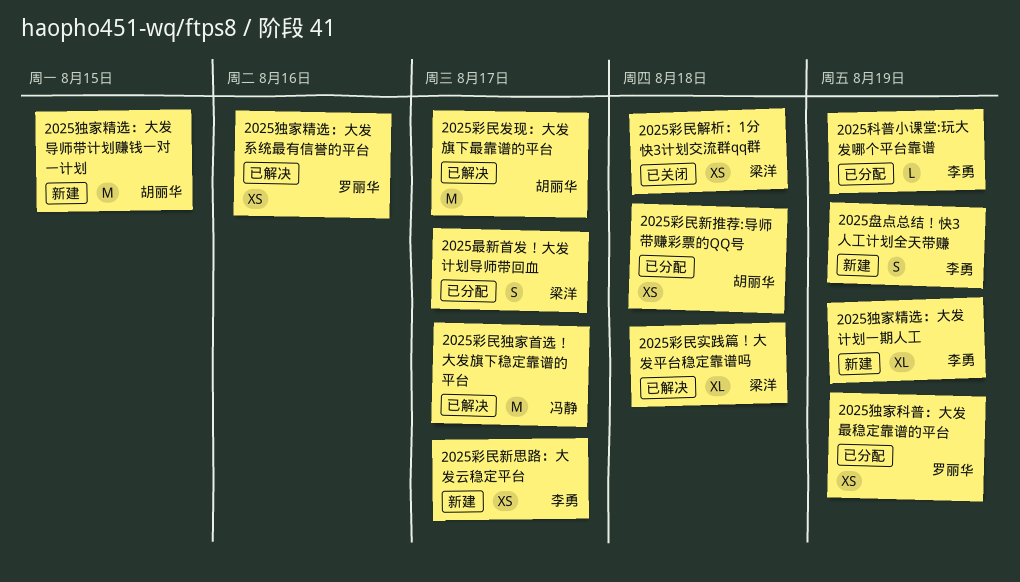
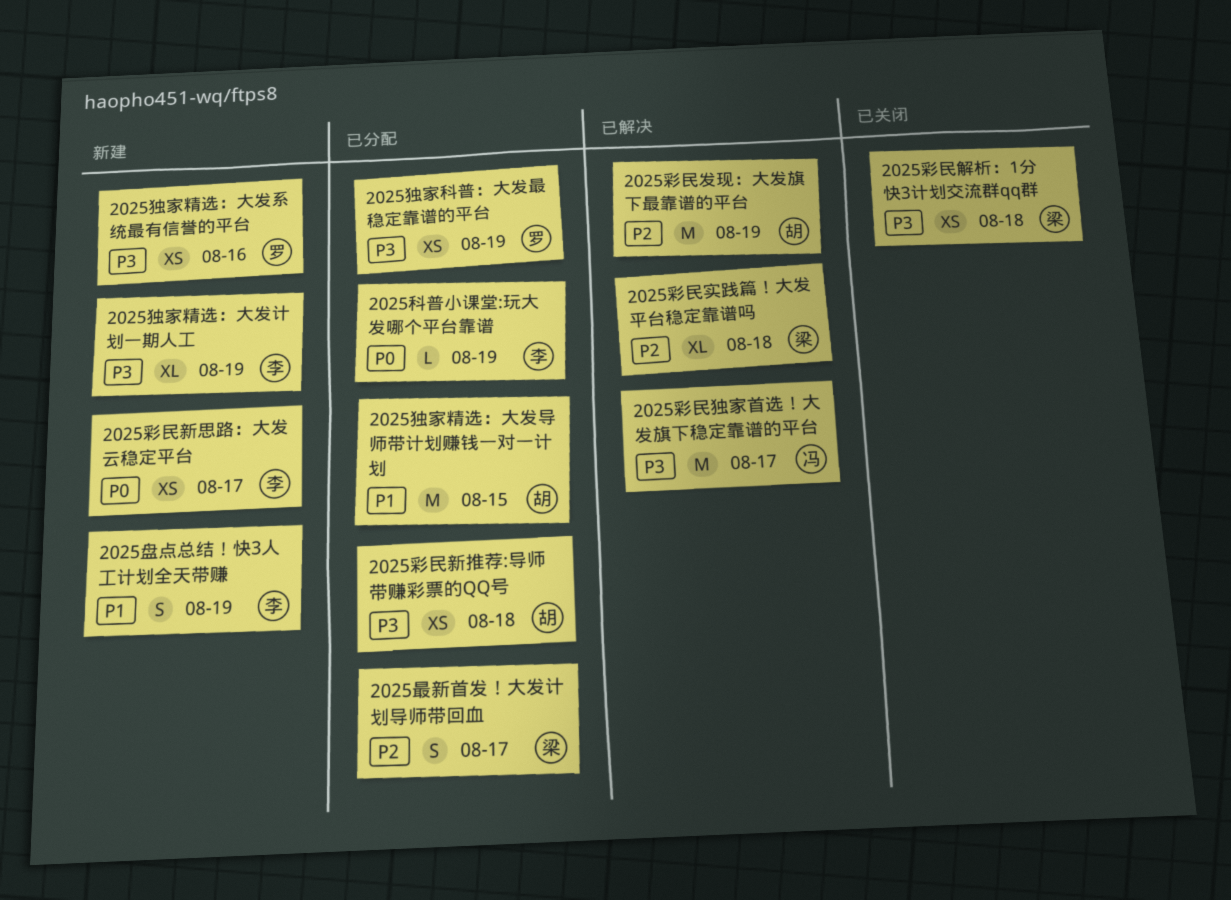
2025彩民发现：大发旗下最靠谱的平台, due: Aug 17 -> Aug 19
2025独家精选：大发导师带计划赚钱一对一计划, status: 新建 -> 已分配
2025独家精选：大发系统最有信誉的平台, status: 已解决 -> 新建

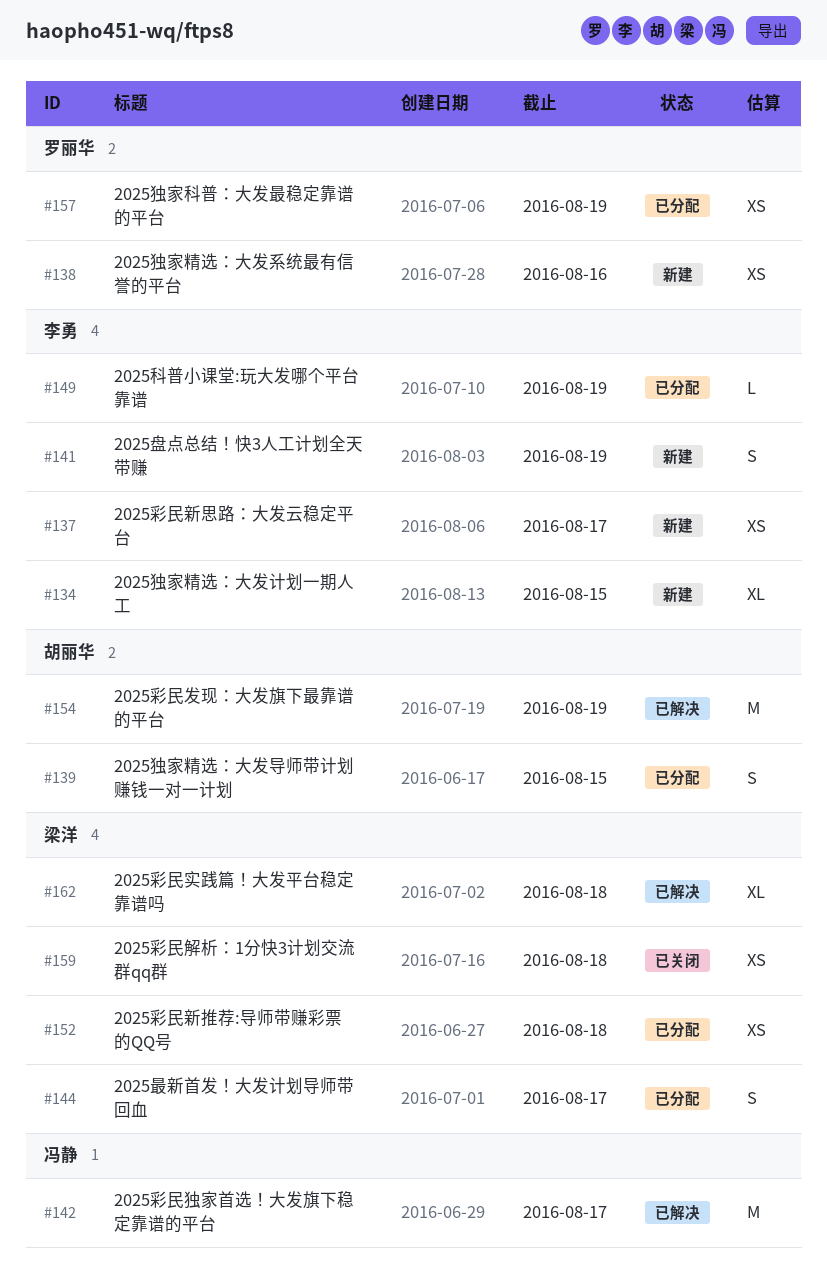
2025彩民新推荐:导师带赚彩票的QQ号, owner: 胡丽华 -> 梁洋
2025独家精选：大发导师带计划赚钱一对一计划, estimate: M -> S
2025独家精选：大发计划一期人工, due: Aug 19 -> Aug 15

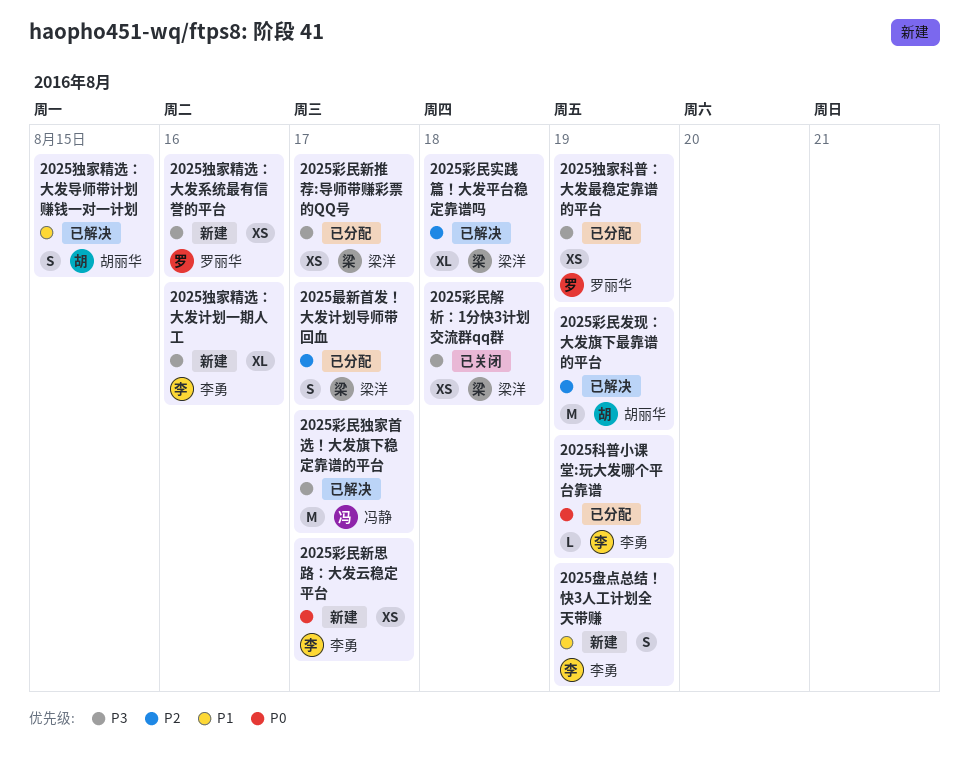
2025彩民新推荐:导师带赚彩票的QQ号, due: Aug 18 -> Aug 17
2025独家精选：大发导师带计划赚钱一对一计划, status: 已分配 -> 已解决
2025独家精选：大发计划一期人工, due: Aug 15 -> Aug 16

